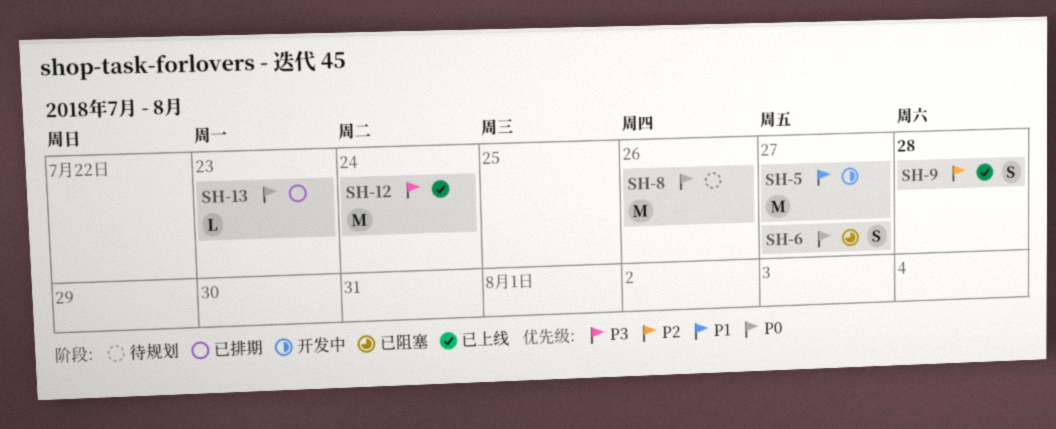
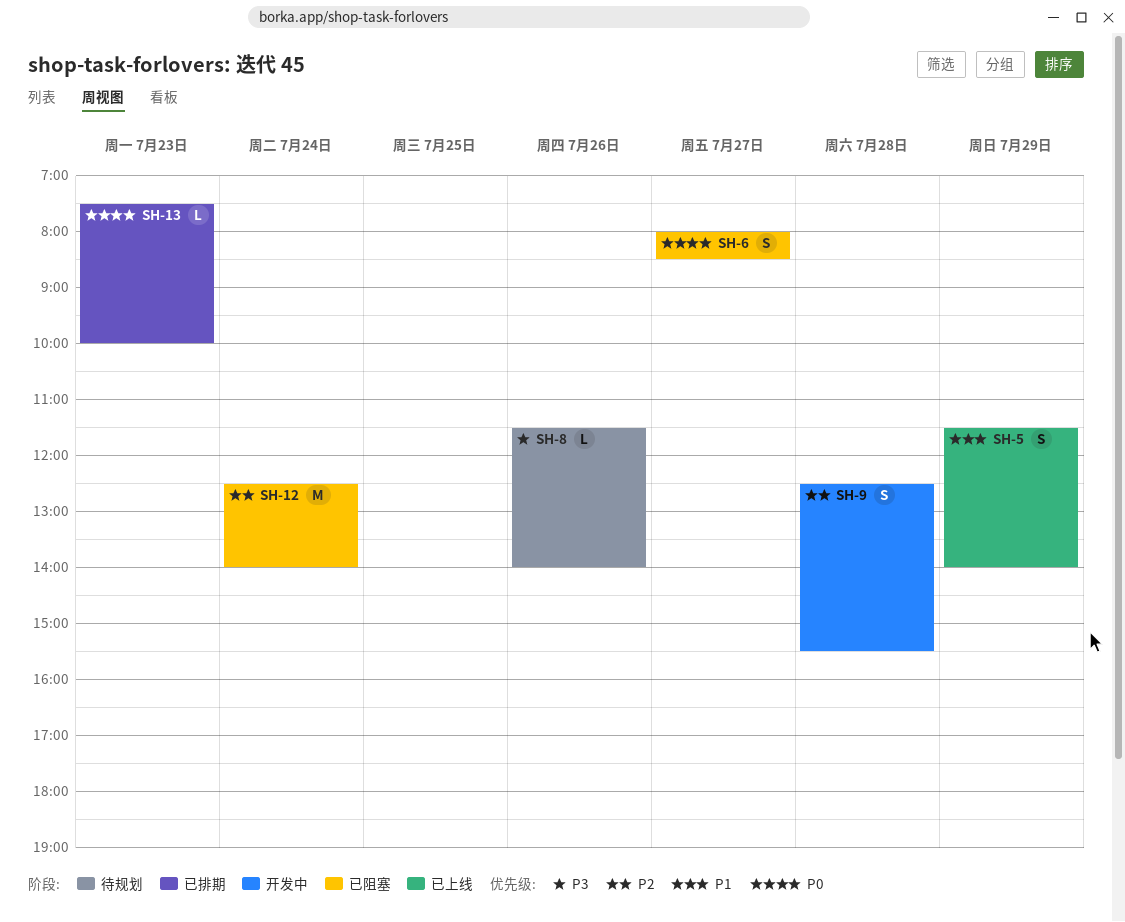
SH-5, status: 开发中 -> 已上线
SH-5, estimate: M -> S
SH-5, day: Jul 27 -> Jul 29
SH-8, priority: P0 -> P3
SH-8, estimate: M -> L
SH-9, status: 已上线 -> 开发中
SH-12, status: 已上线 -> 已阻塞
SH-12, priority: P3 -> P2

